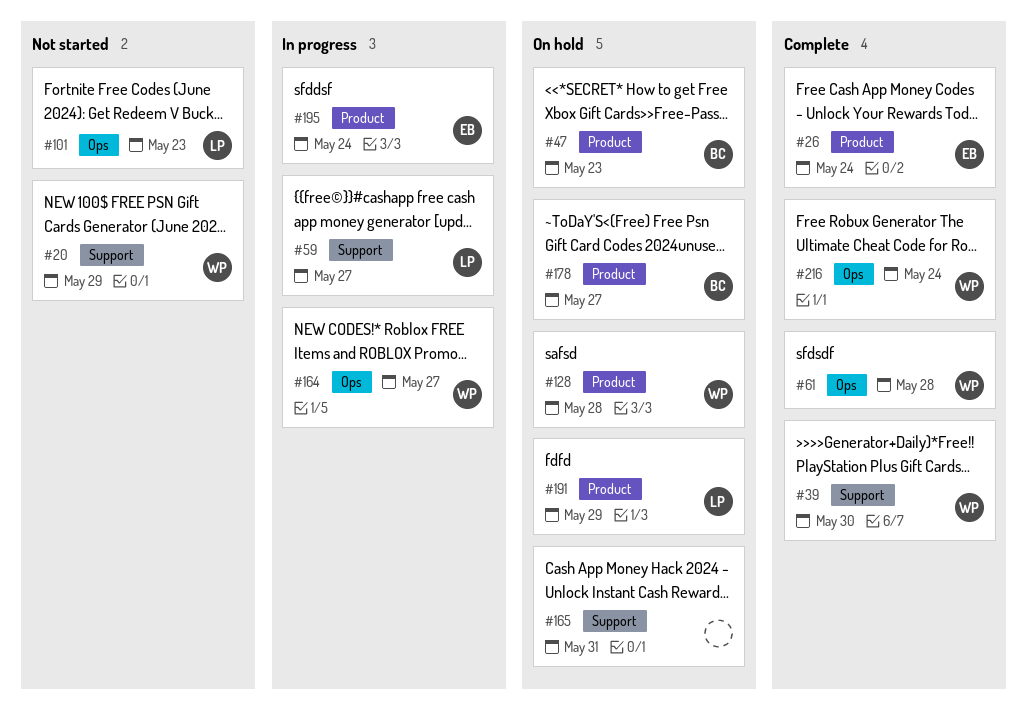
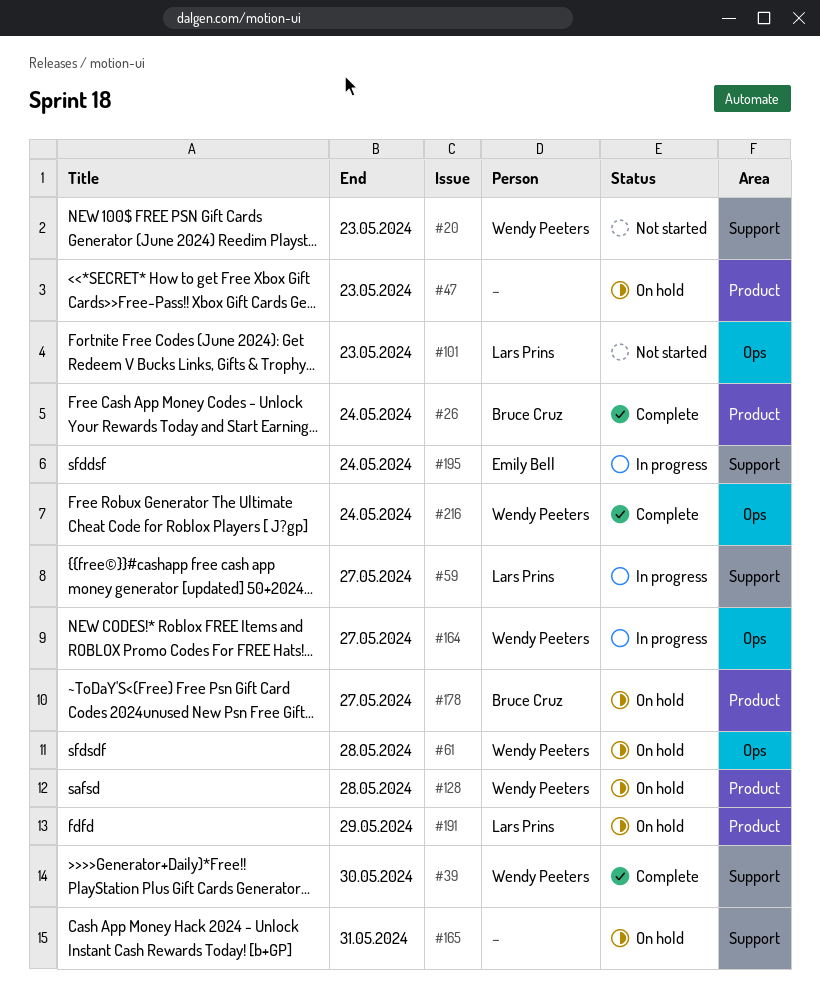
#20, due: May 29 -> May 23
#26, owner: Emily Bell -> Bruce Cruz
#47, owner: Bruce Cruz -> none
#61, status: Complete -> On hold
#195, label: Product -> Support

